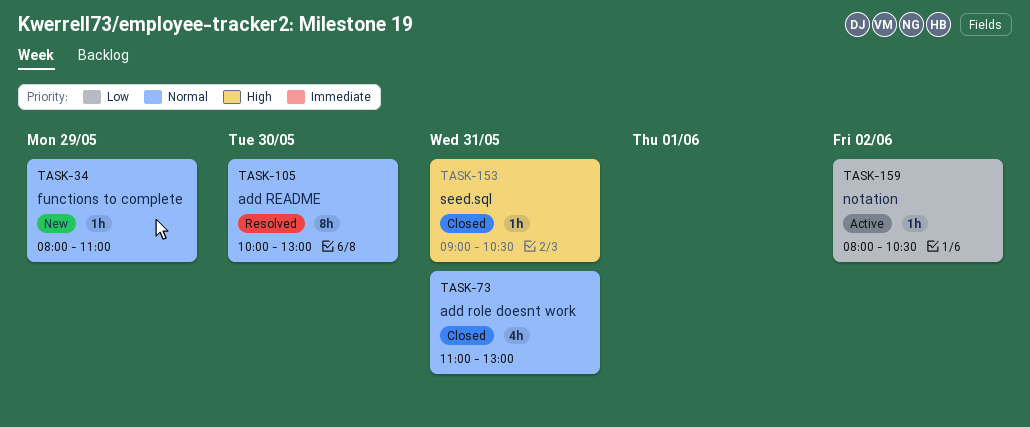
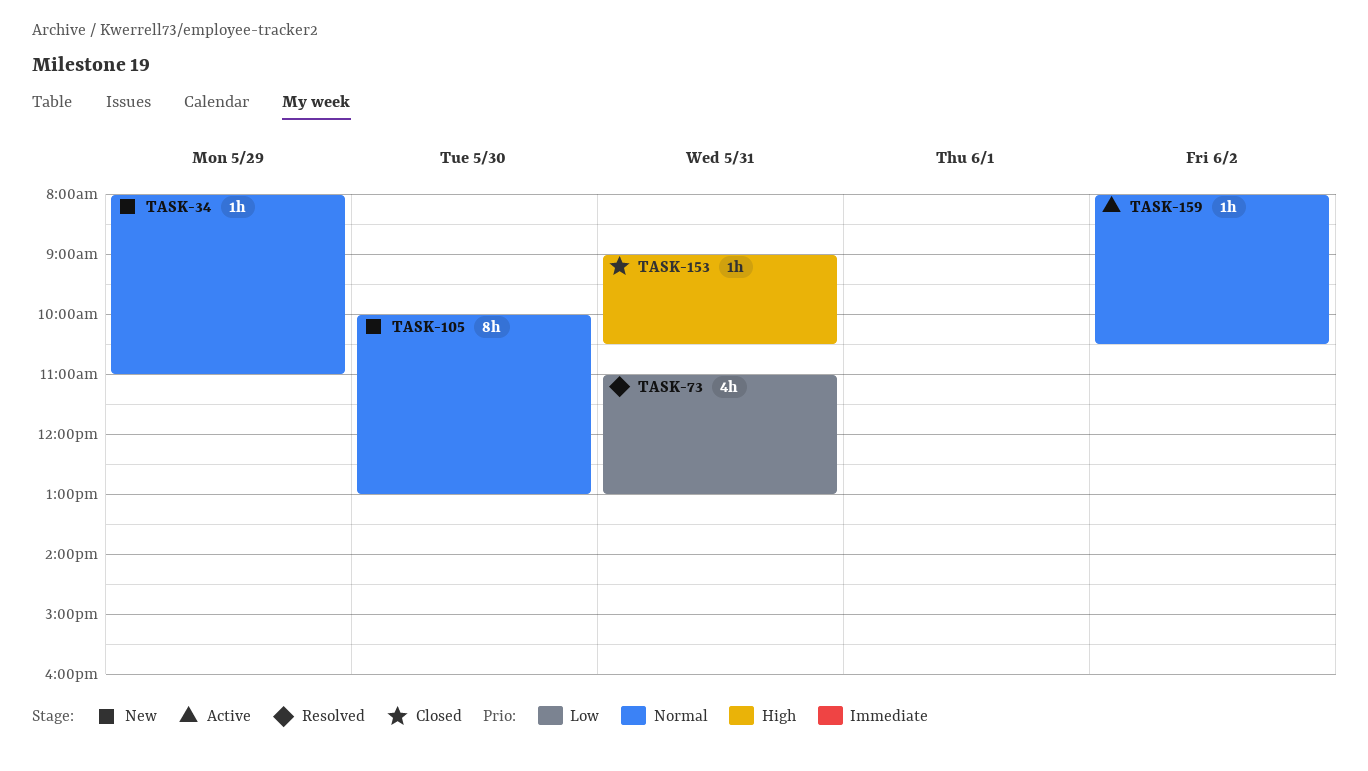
TASK-73, status: Closed -> Resolved
TASK-73, priority: Normal -> Low
TASK-105, status: Resolved -> New
TASK-159, priority: Low -> Normal

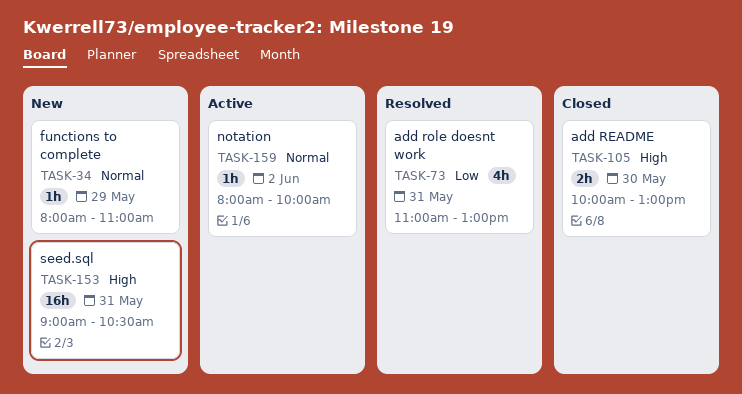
TASK-105, status: New -> Closed
TASK-105, priority: Normal -> High
TASK-105, estimate: 8h -> 2h
TASK-153, status: Closed -> New
TASK-153, estimate: 1h -> 16h
TASK-159, ends: 10:30 -> 10:00

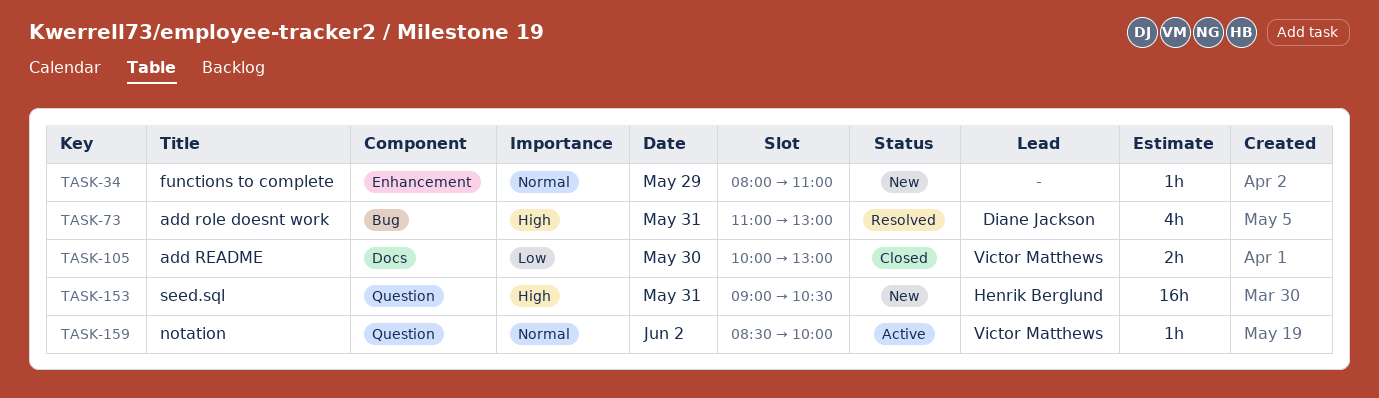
TASK-73, priority: Low -> High
TASK-105, priority: High -> Low
TASK-159, begins: 08:00 -> 08:30

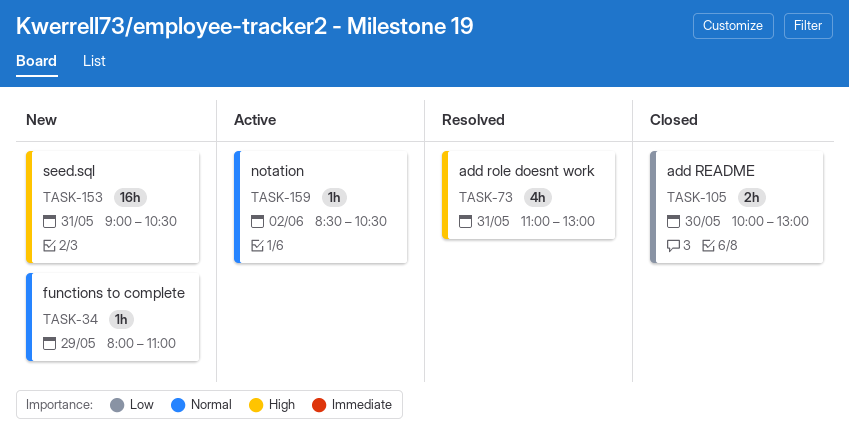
TASK-159, ends: 10:00 -> 10:30

